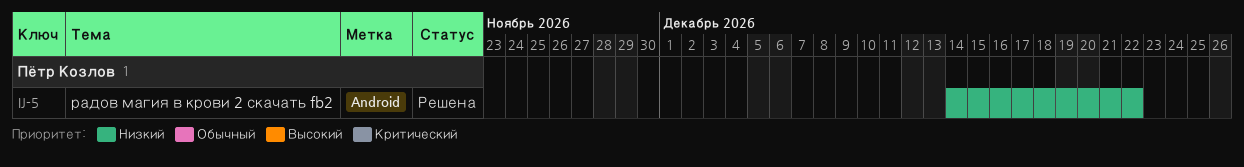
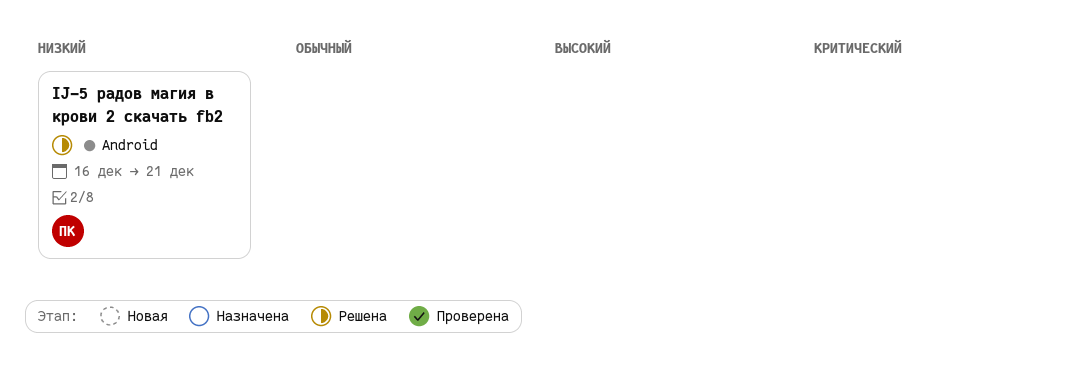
IJ-5, start: Dec 14 -> Dec 16
IJ-5, due: Dec 22 -> Dec 21

